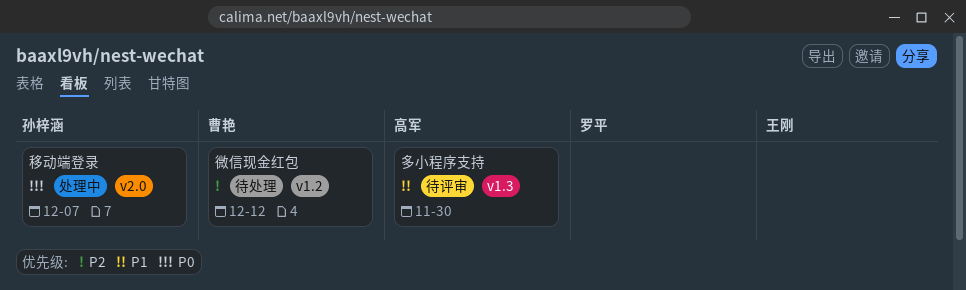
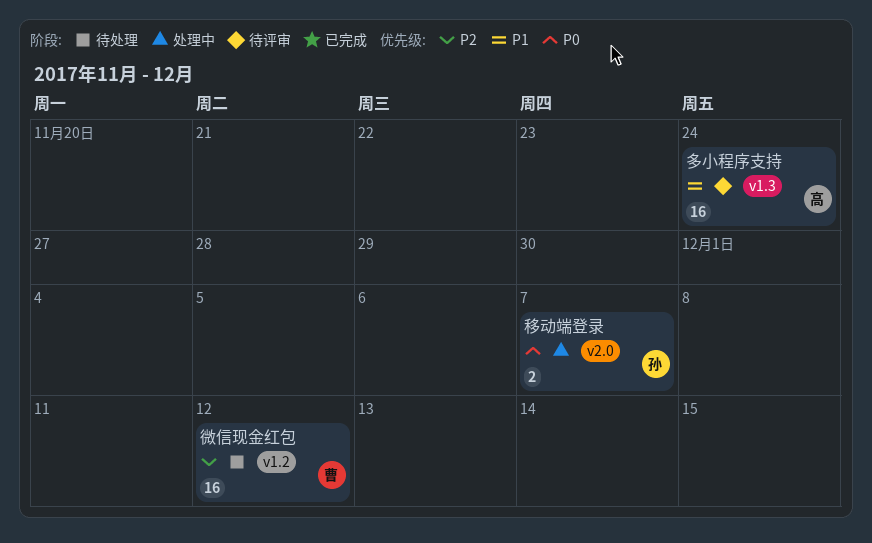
多小程序支持, due: Nov 30 -> Nov 24

